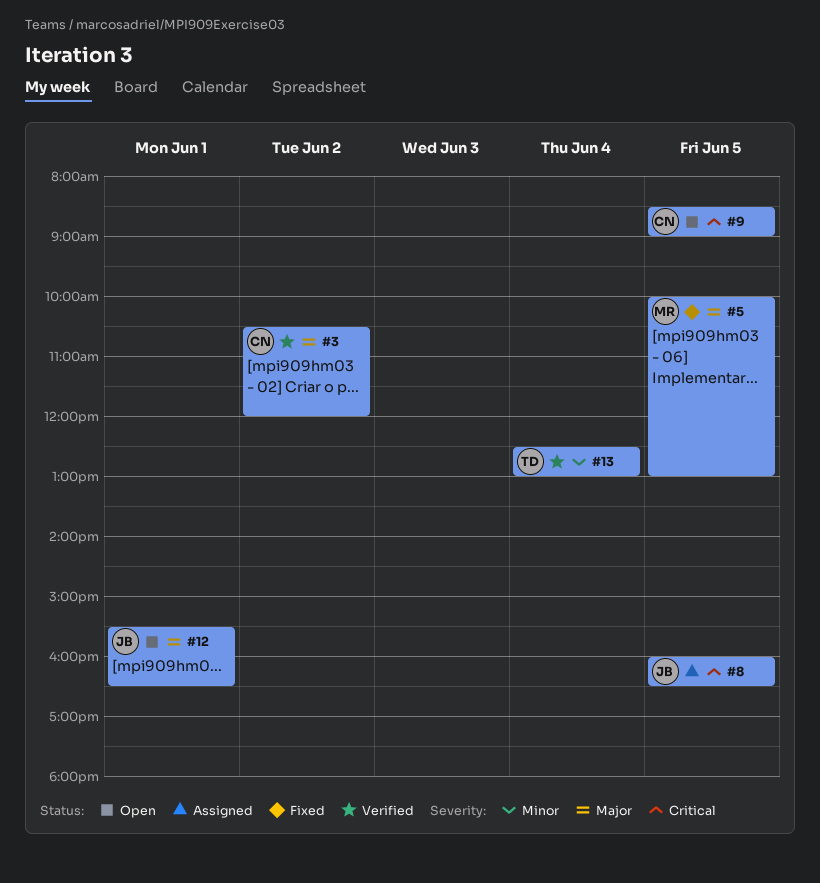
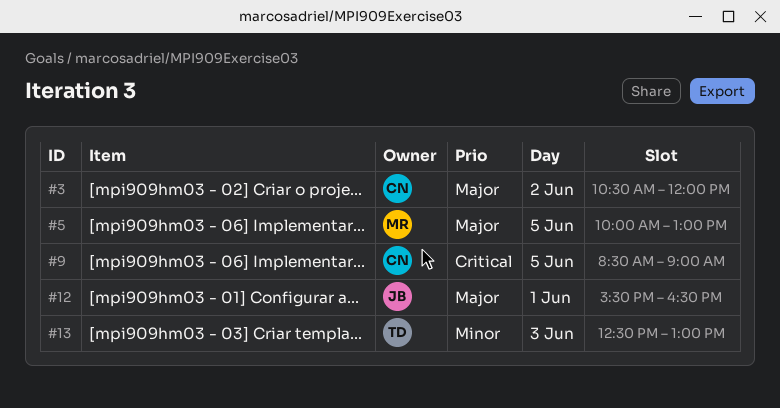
#8: present -> none
#13, day: Jun 4 -> Jun 3

